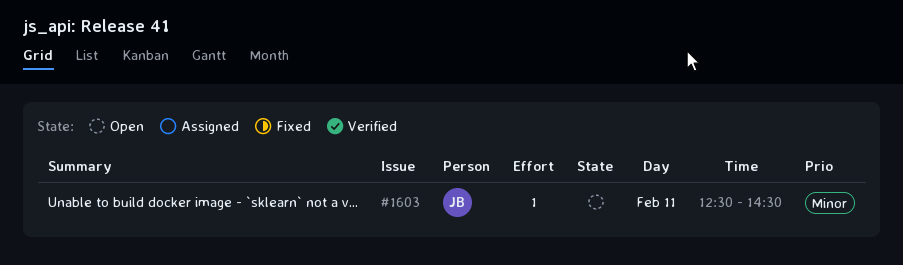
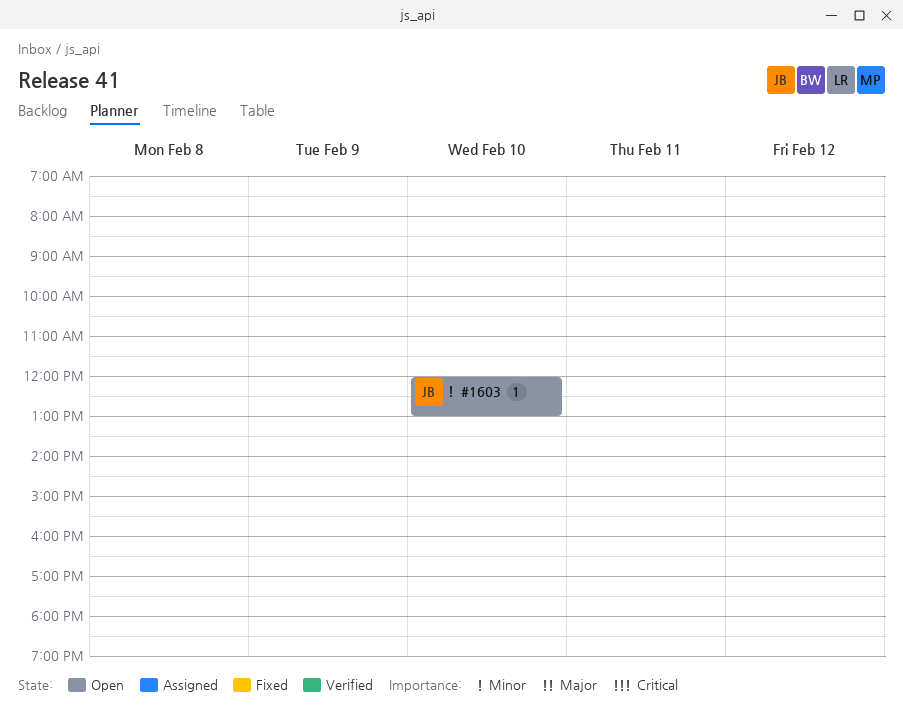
#1603, day: Feb 11 -> Feb 10
#1603, begins: 12:30 -> 12:00
#1603, ends: 14:30 -> 13:00

